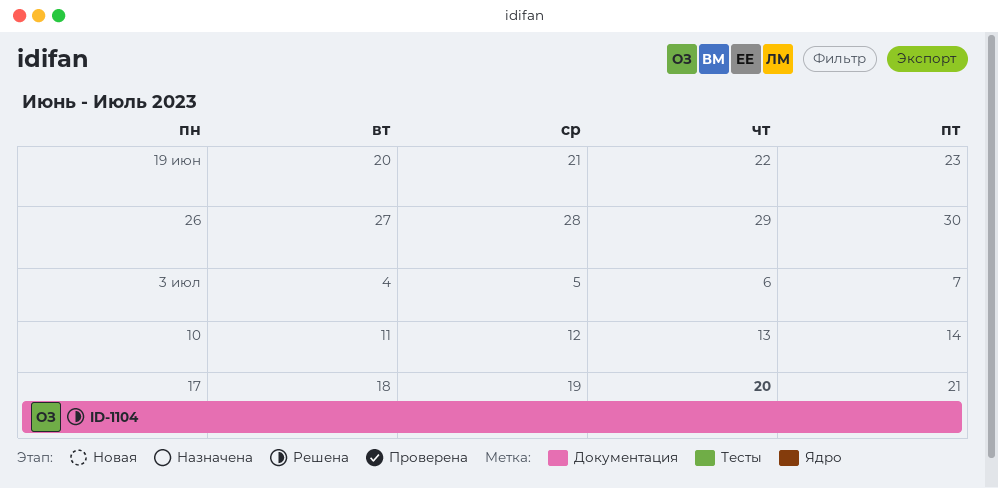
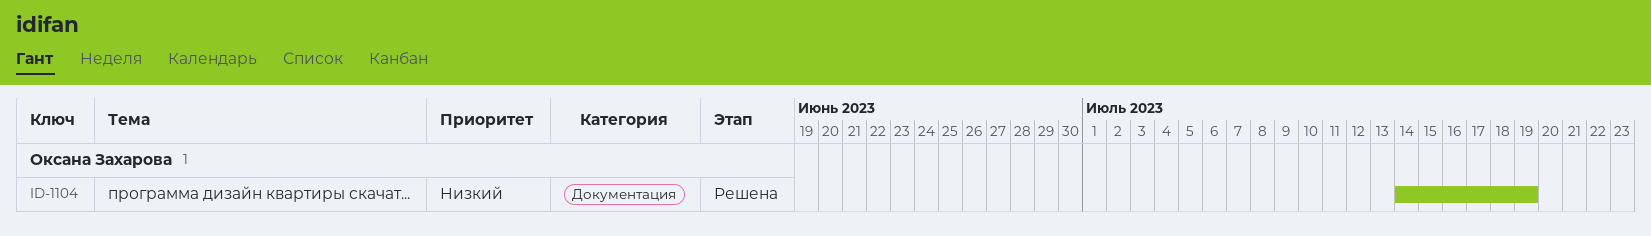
ID-1104, start: Jul 17 -> Jul 14
ID-1104, due: Jul 21 -> Jul 19

